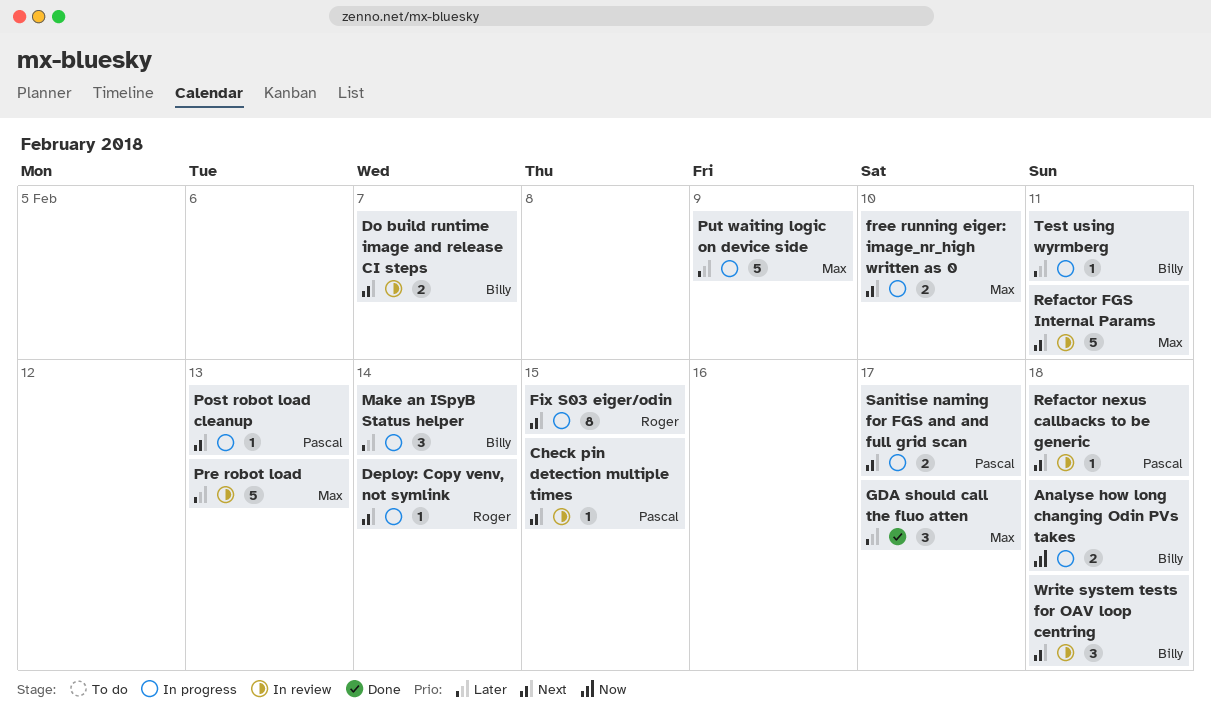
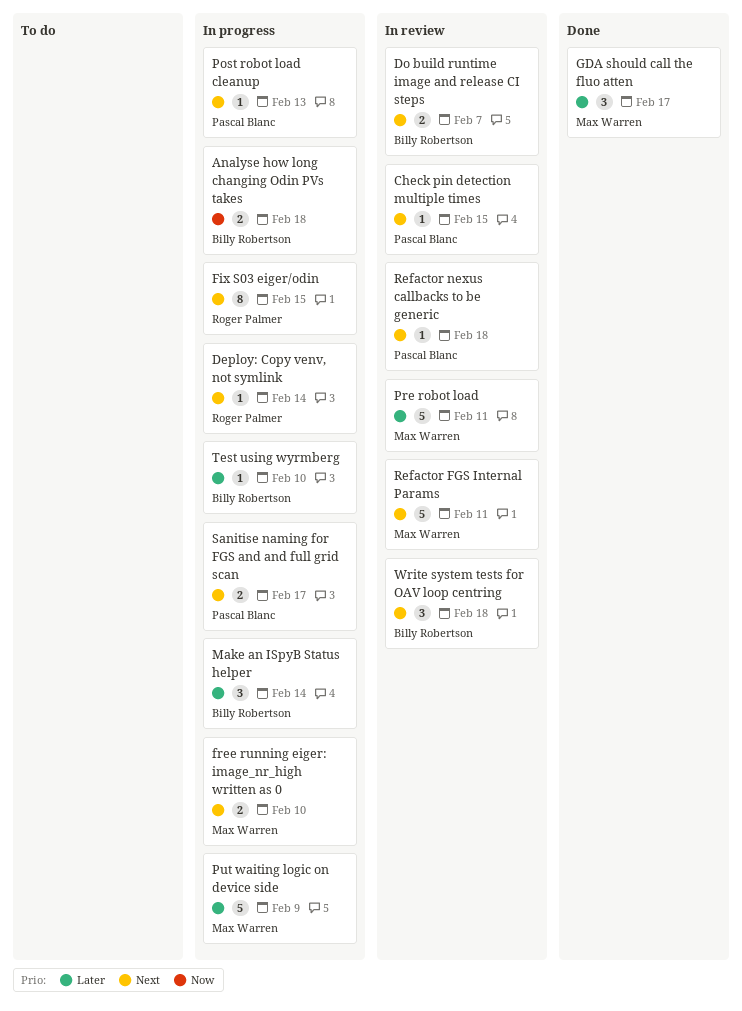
Pre robot load, due: Feb 13 -> Feb 11
Test using wyrmberg, due: Feb 11 -> Feb 10

